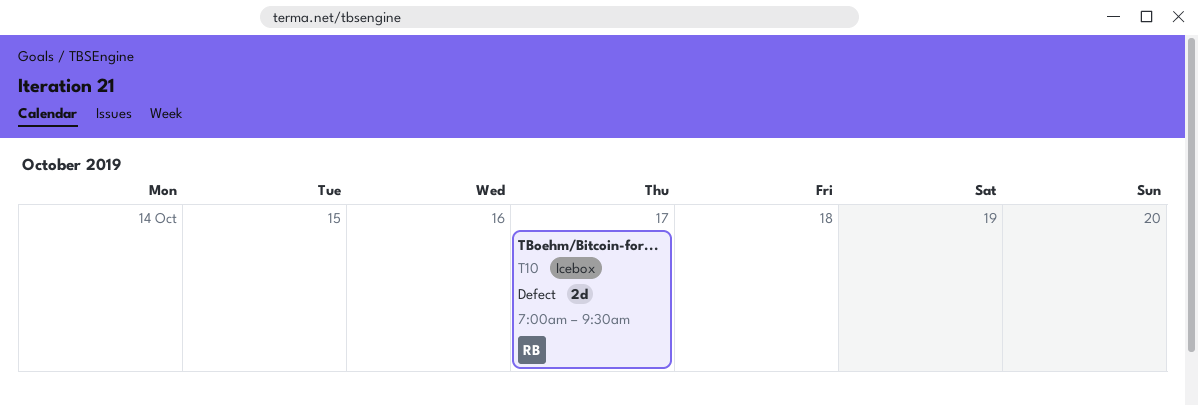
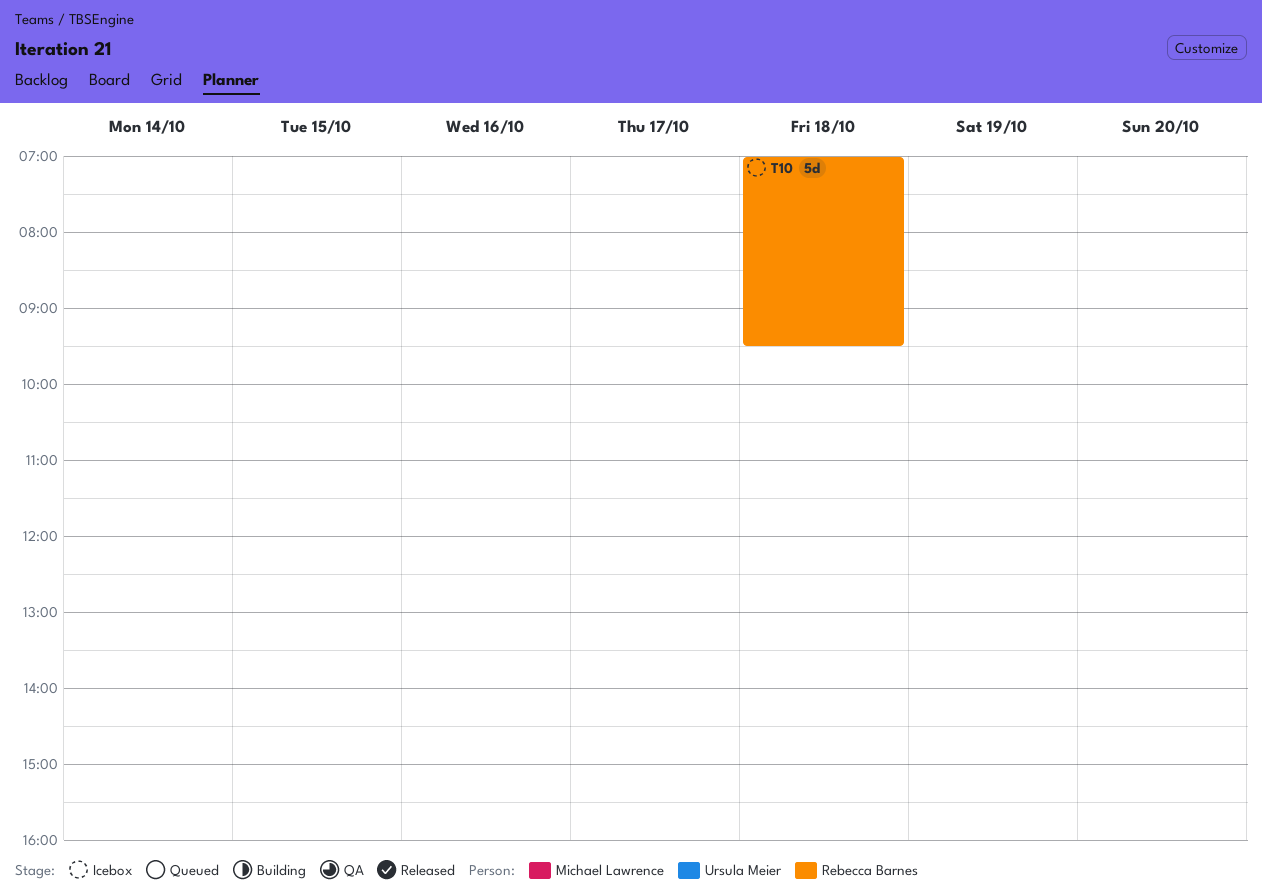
T10, estimate: 2d -> 5d
T10, day: Oct 17 -> Oct 18

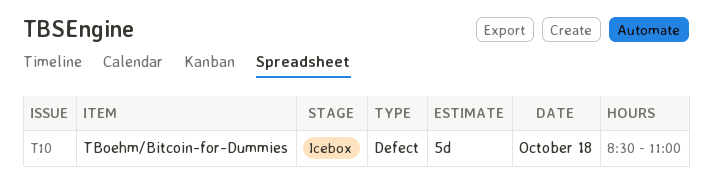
T10, begins: 07:00 -> 08:30
T10, ends: 09:30 -> 11:00

